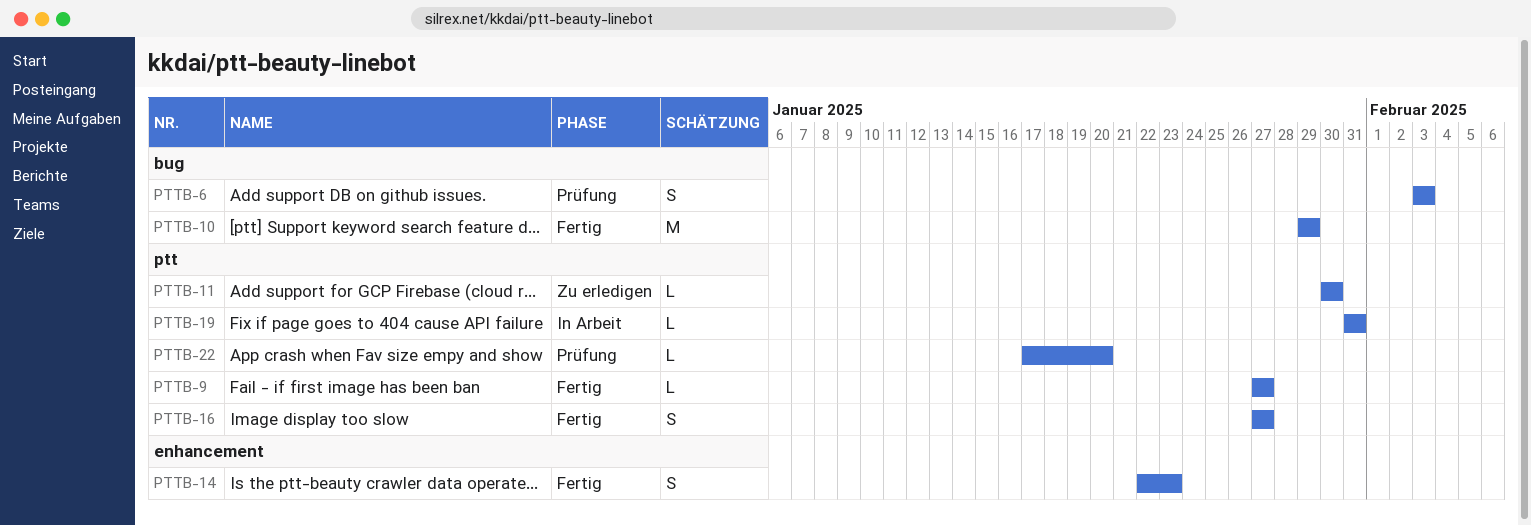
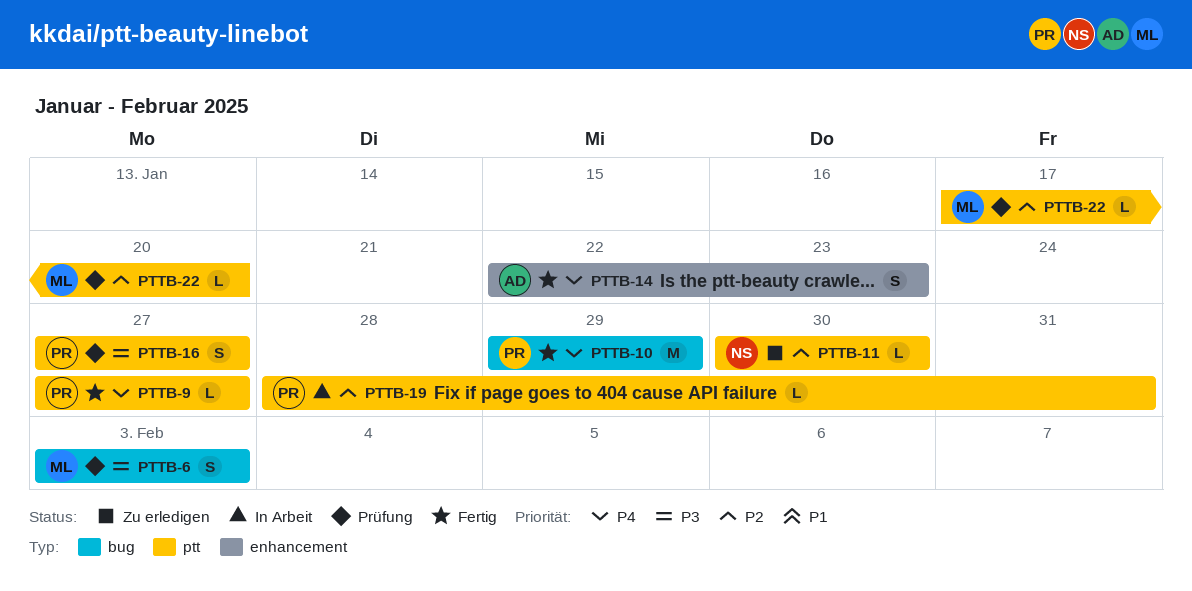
PTTB-16, status: Fertig -> Prüfung
PTTB-19, start: Jan 31 -> Jan 28

